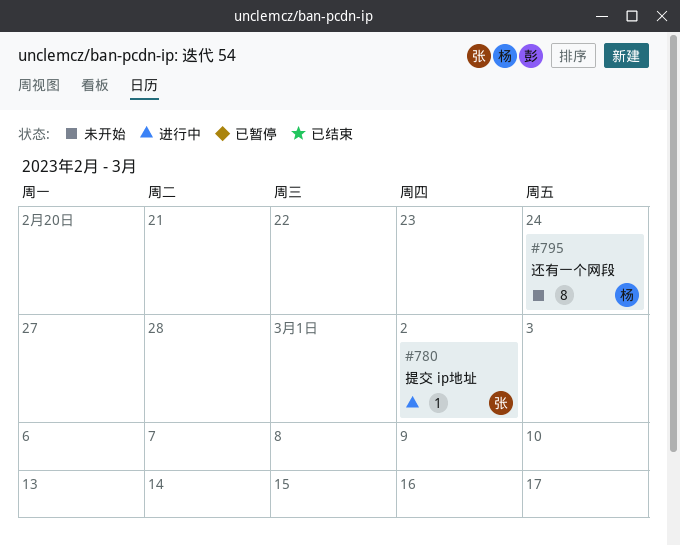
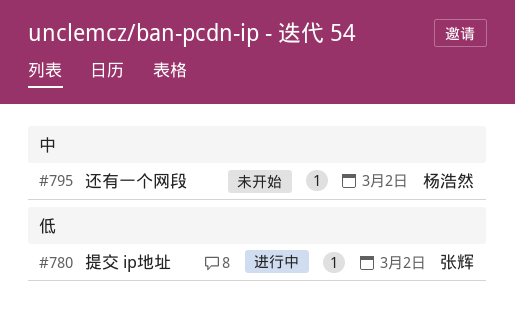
#795, estimate: 8 -> 1
#795, due: Feb 24 -> Mar 2

